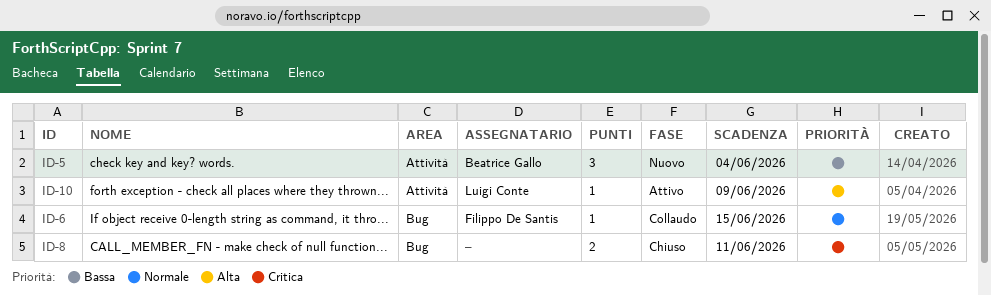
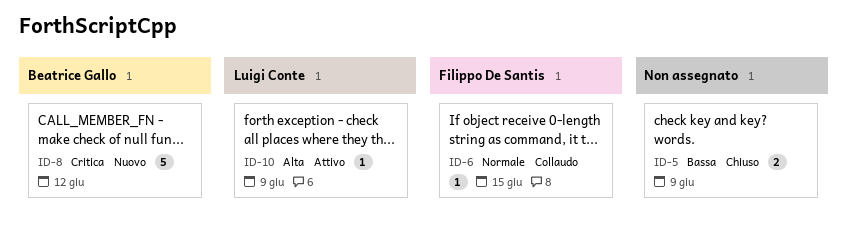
ID-5, status: Nuovo -> Chiuso
ID-5, owner: Beatrice Gallo -> none
ID-5, estimate: 3 -> 2
ID-5, due: Jun 4 -> Jun 9
ID-8, status: Chiuso -> Nuovo
ID-8, owner: none -> Beatrice Gallo
ID-8, estimate: 2 -> 5
ID-8, due: Jun 11 -> Jun 12

